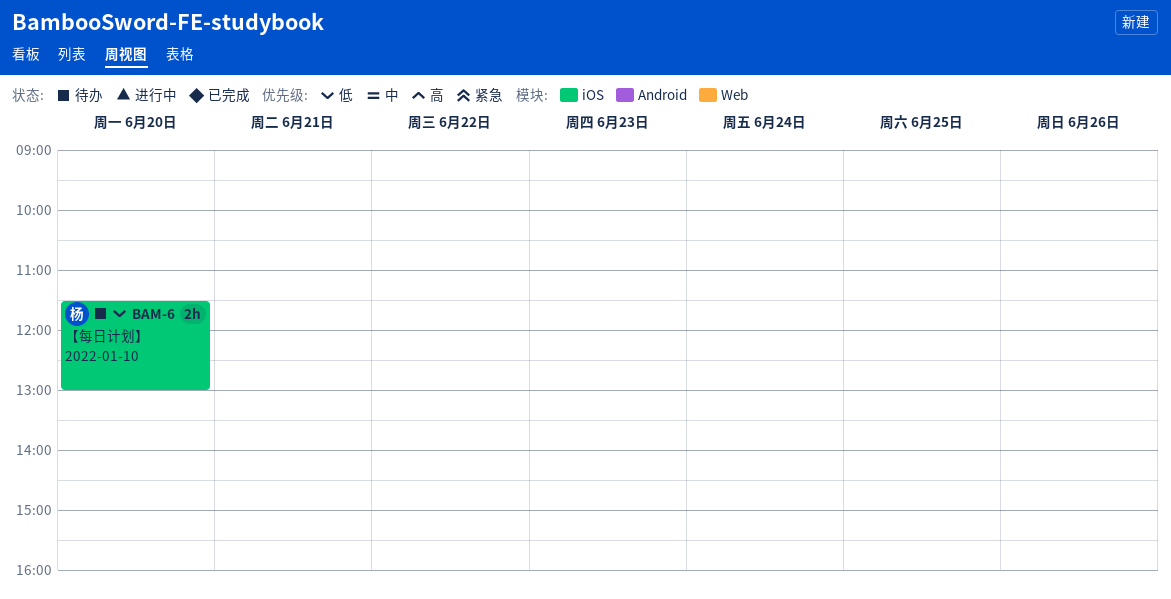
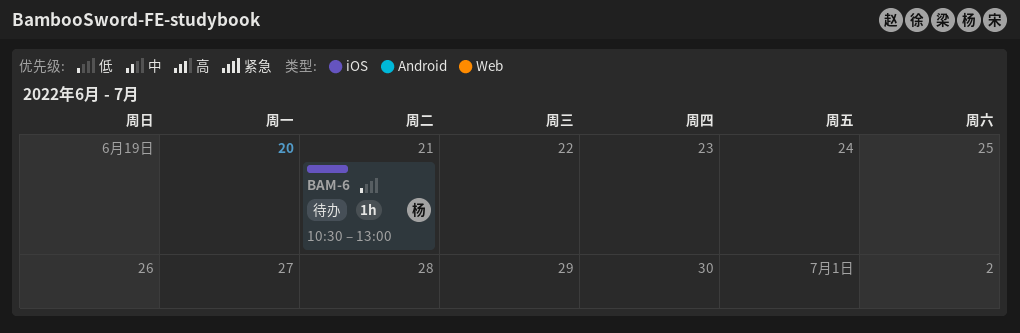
BAM-6, estimate: 2h -> 1h
BAM-6, day: Jun 20 -> Jun 21
BAM-6, begins: 11:30 -> 10:30

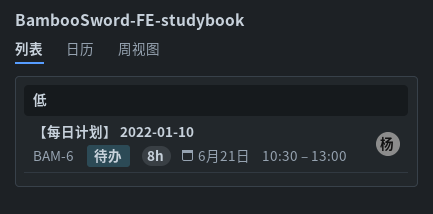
BAM-6, estimate: 1h -> 8h

